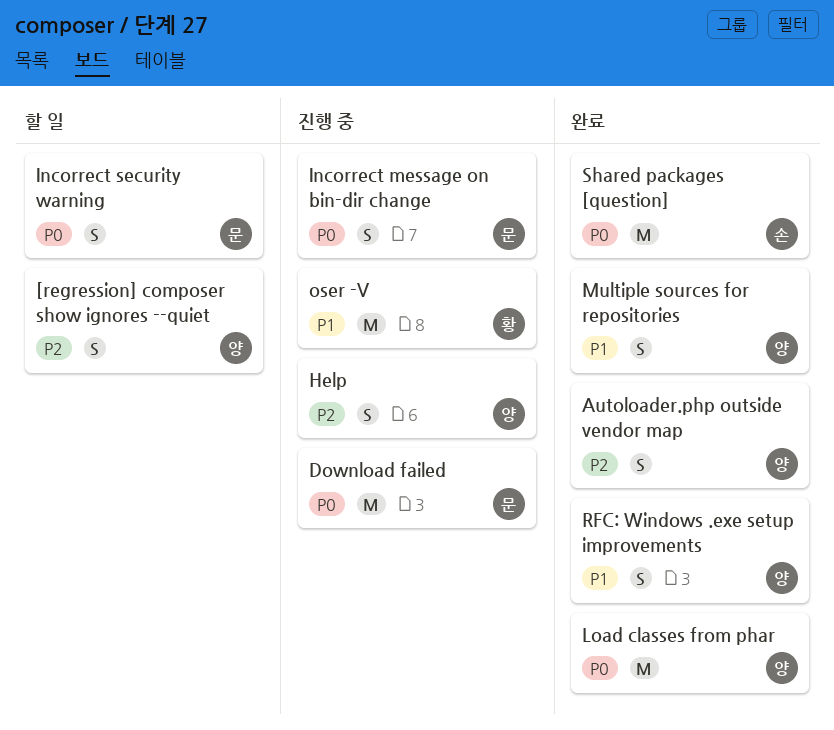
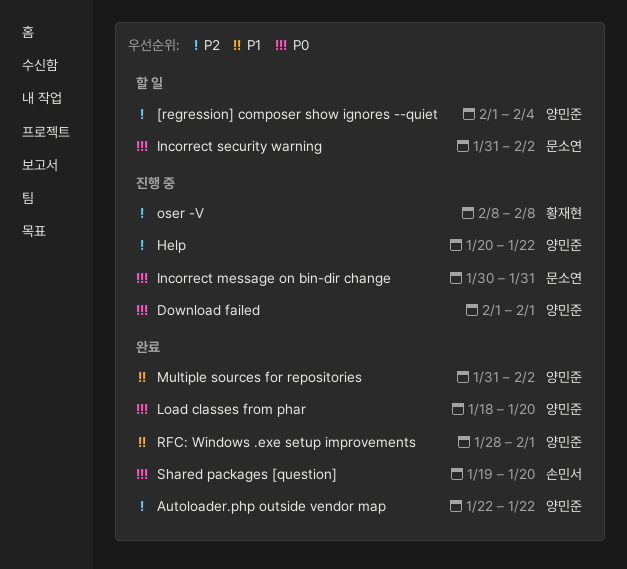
Download failed, owner: 문소연 -> 양민준
oser -V, priority: P1 -> P2

